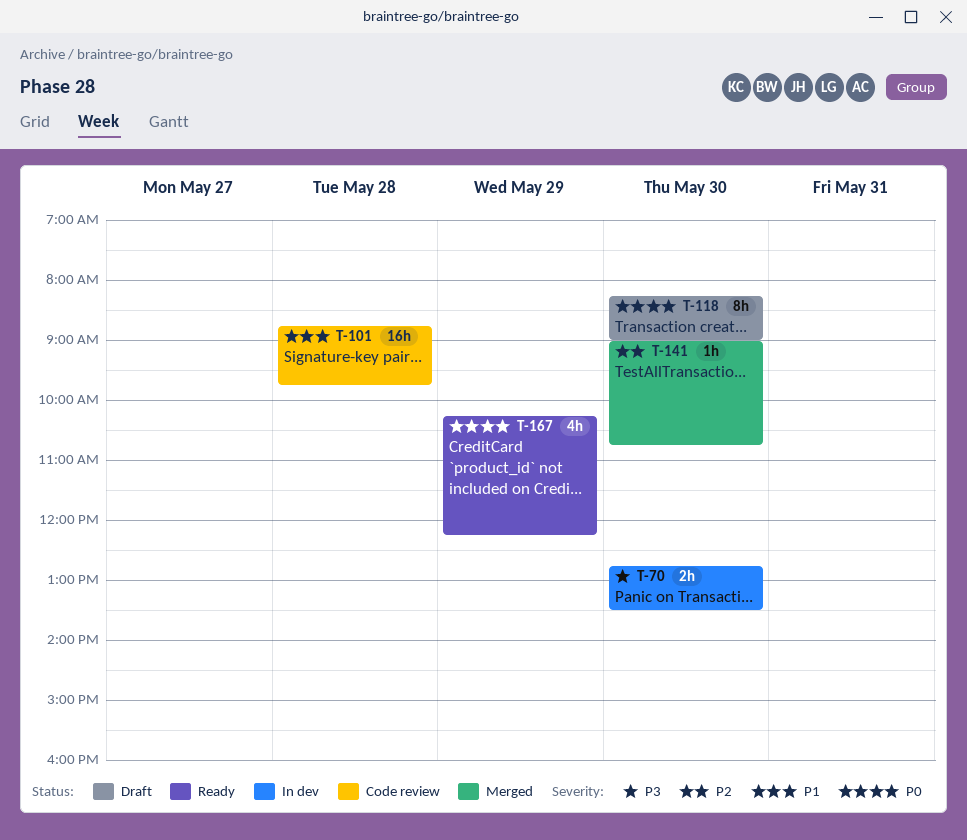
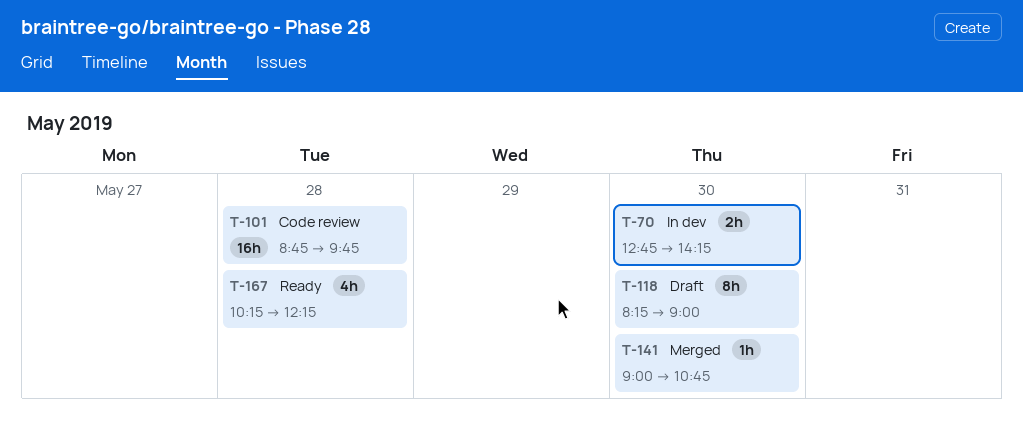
T-70, ends: 13:30 -> 14:15
T-167, day: May 29 -> May 28

